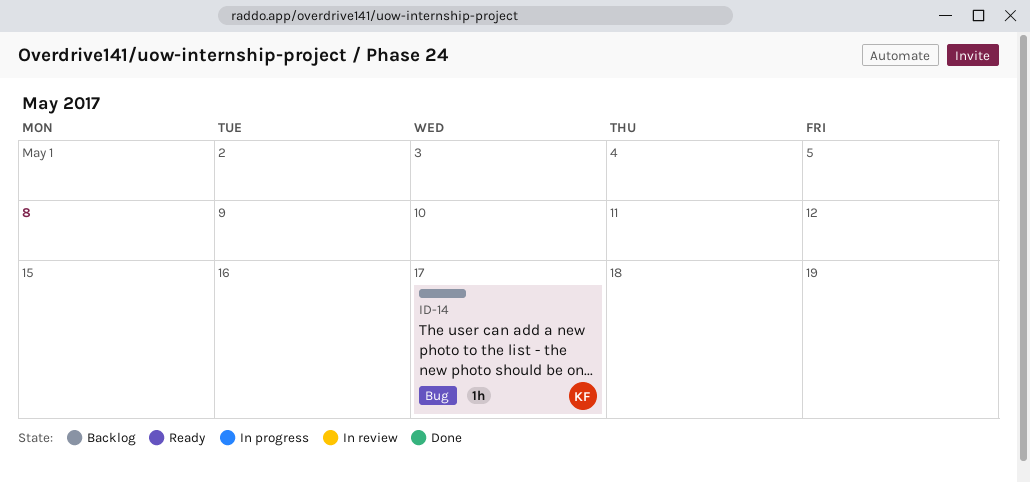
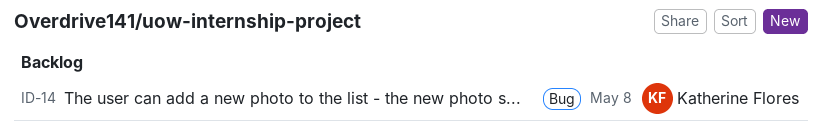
ID-14, due: May 17 -> May 8

